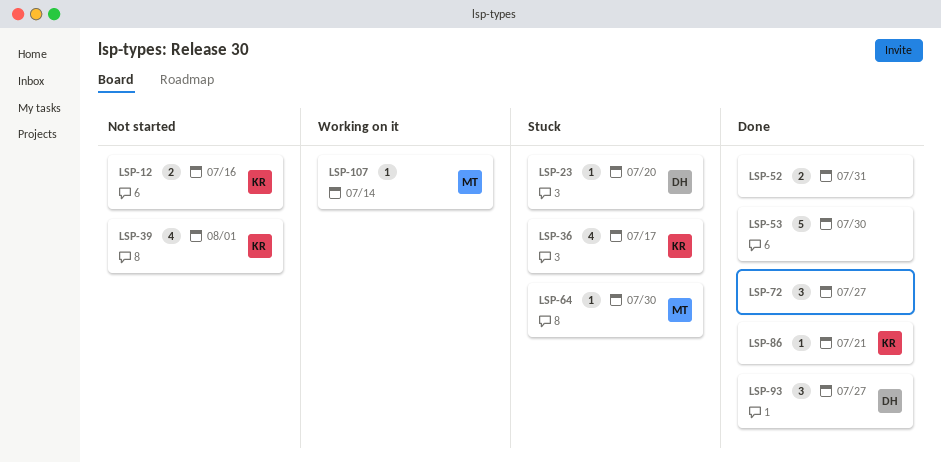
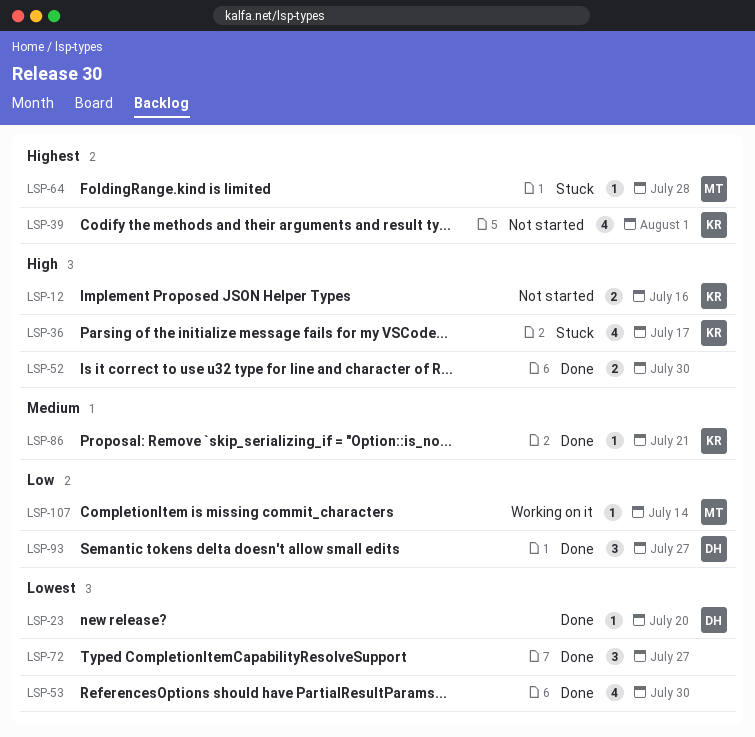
LSP-23, status: Stuck -> Done
LSP-52, due: Jul 31 -> Jul 30
LSP-53, estimate: 5 -> 4
LSP-64, due: Jul 30 -> Jul 28

